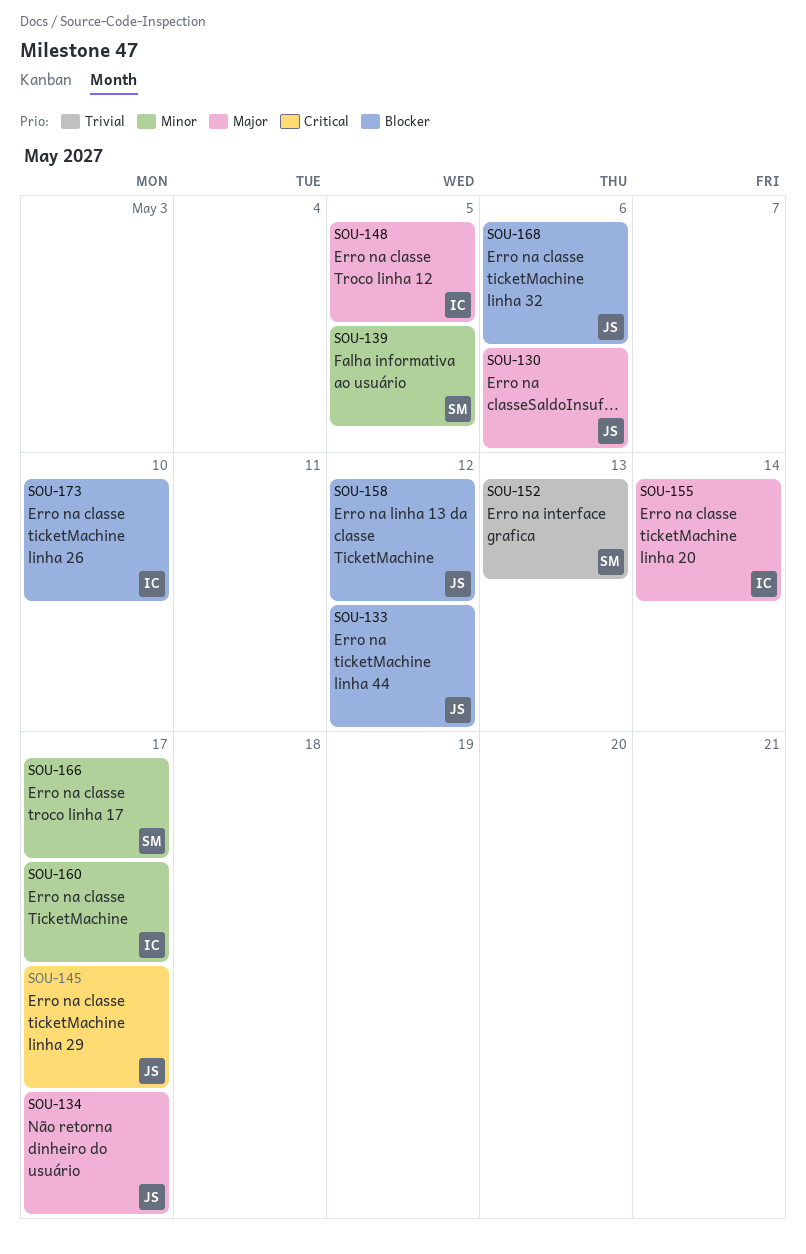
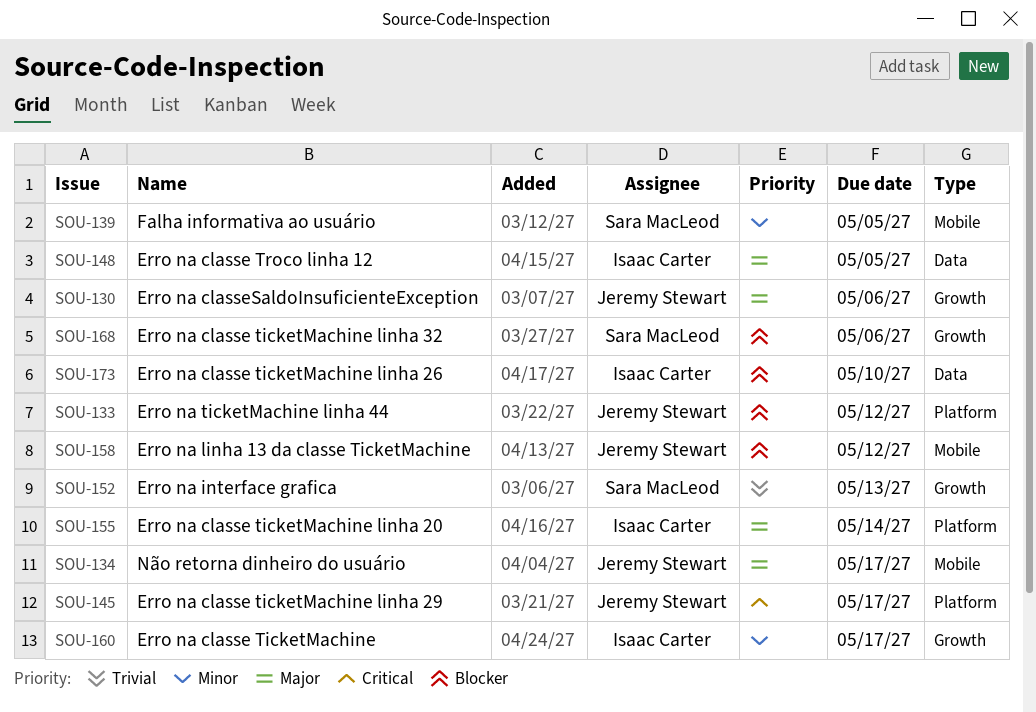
SOU-166: present -> none
SOU-168, owner: Jeremy Stewart -> Sara MacLeod

